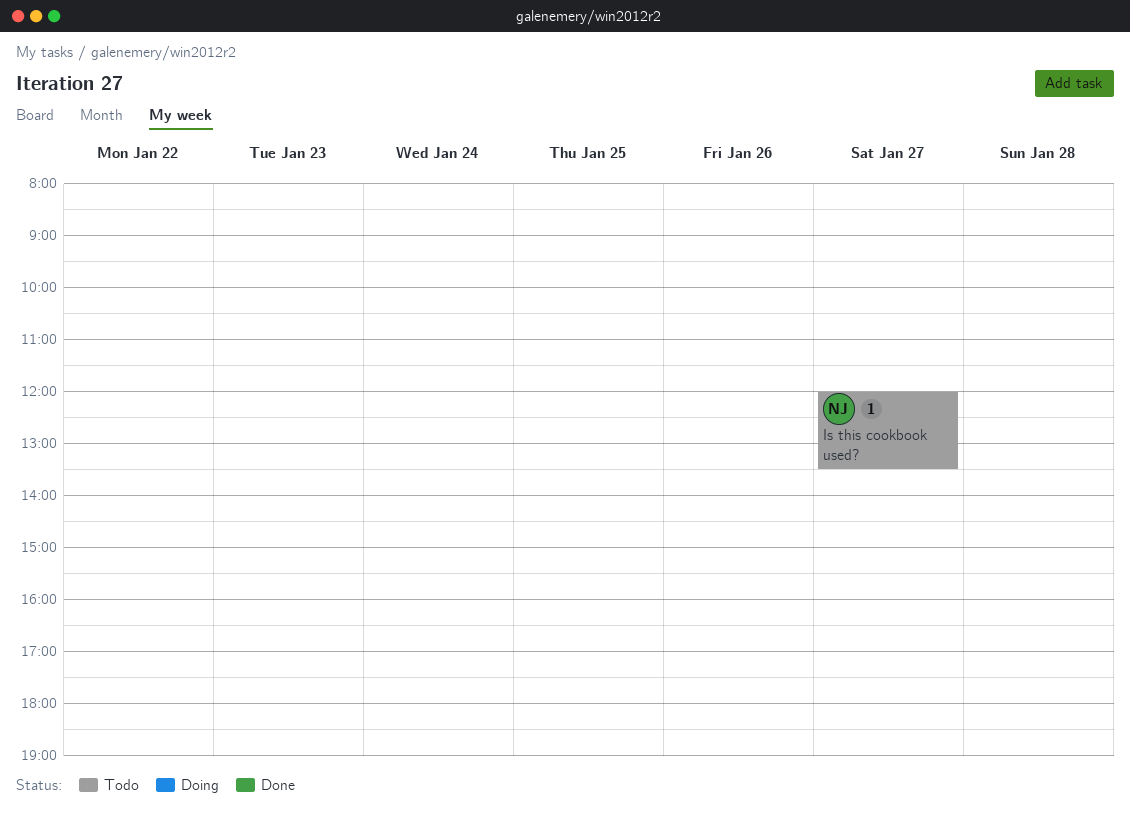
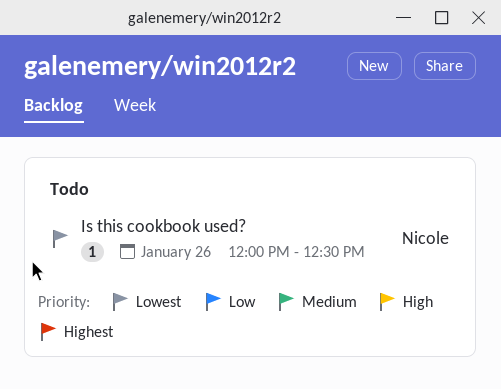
Is this cookbook used?, day: Jan 27 -> Jan 26
Is this cookbook used?, ends: 13:30 -> 12:30

